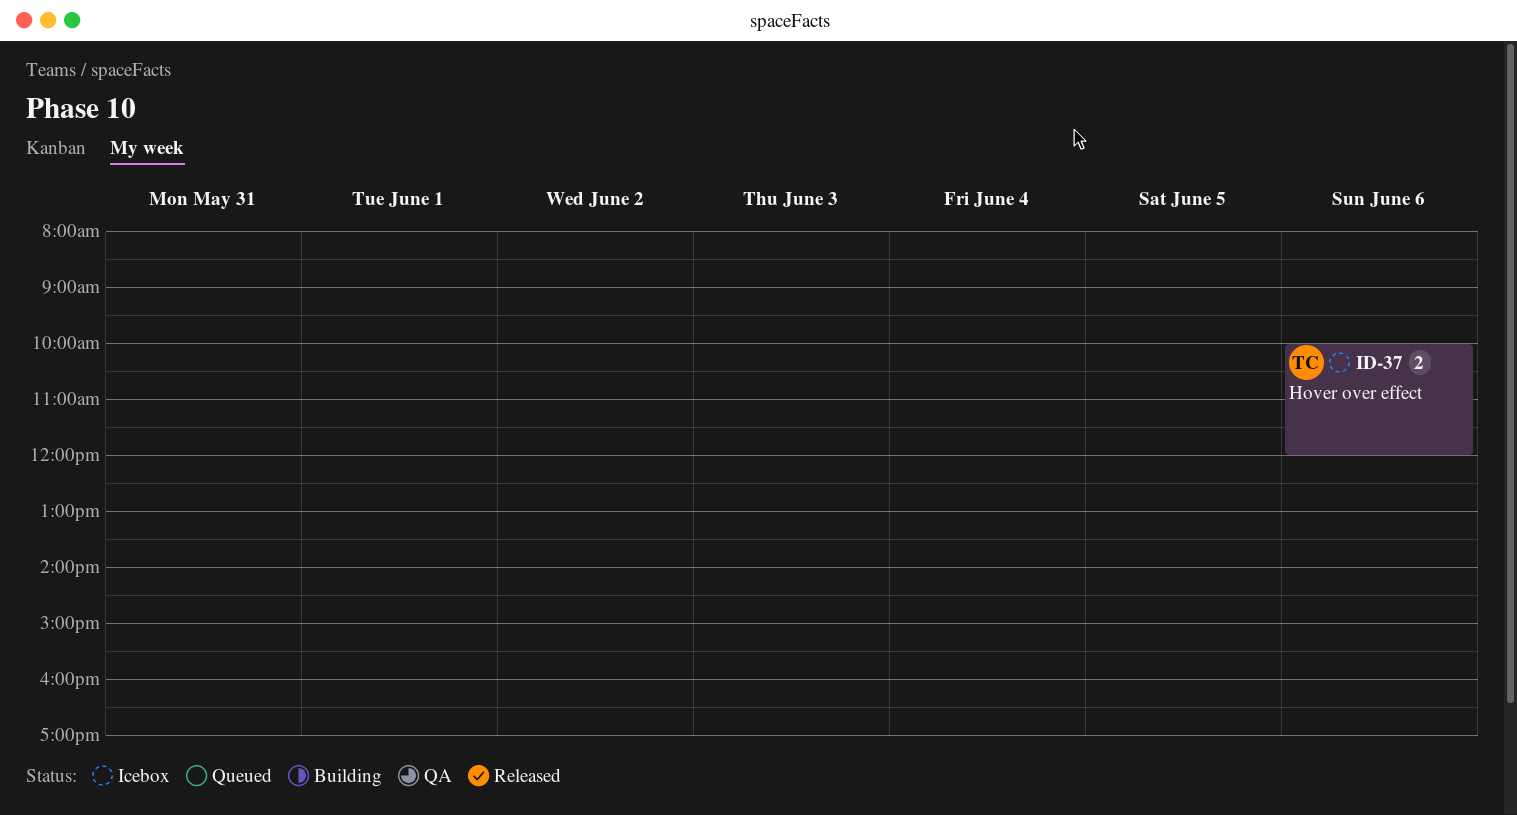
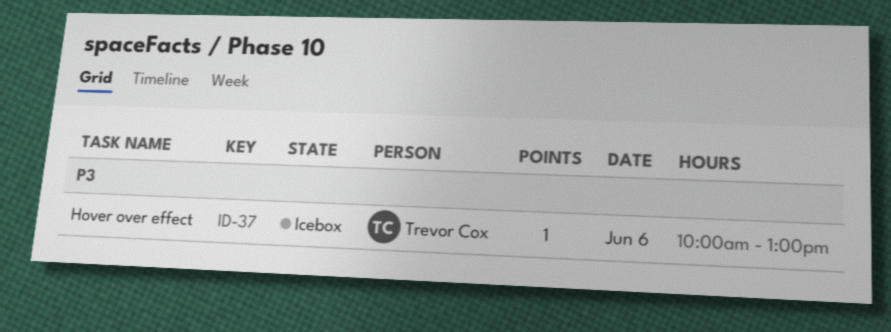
ID-37, estimate: 2 -> 1
ID-37, ends: 12:00 -> 13:00

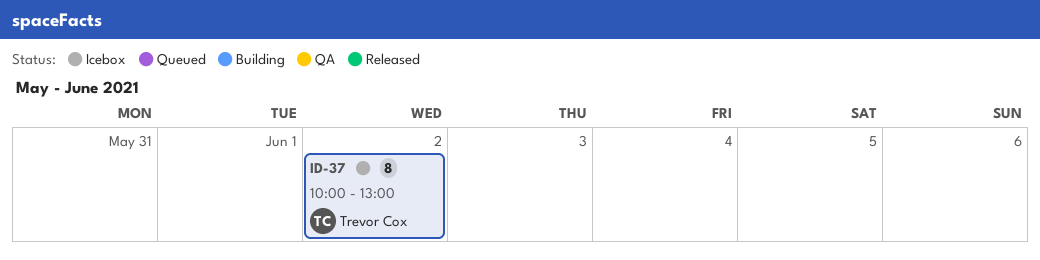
ID-37, estimate: 1 -> 8
ID-37, day: Jun 6 -> Jun 2

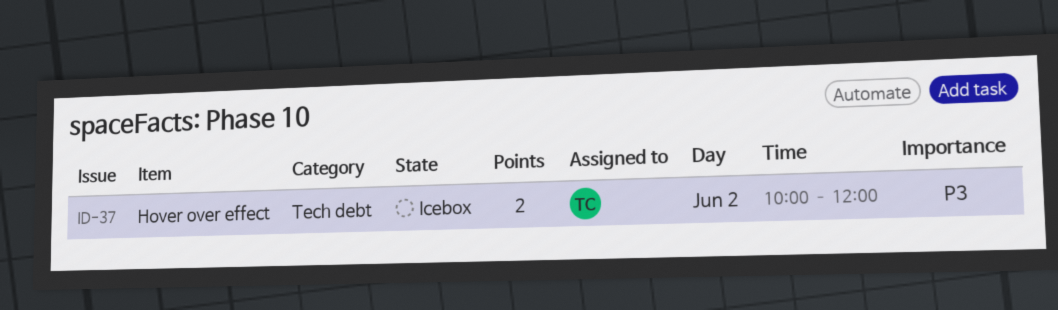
ID-37, estimate: 8 -> 2
ID-37, ends: 13:00 -> 12:00

